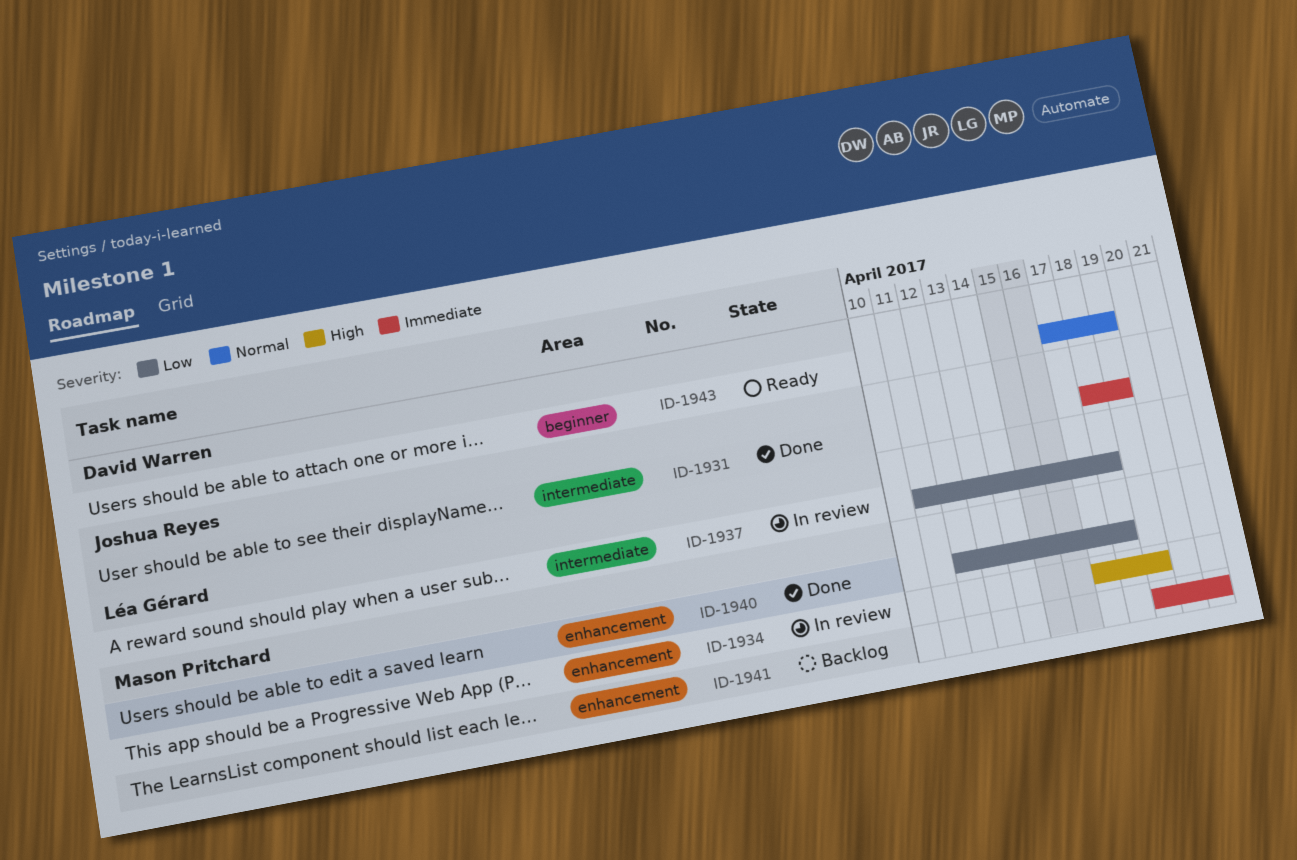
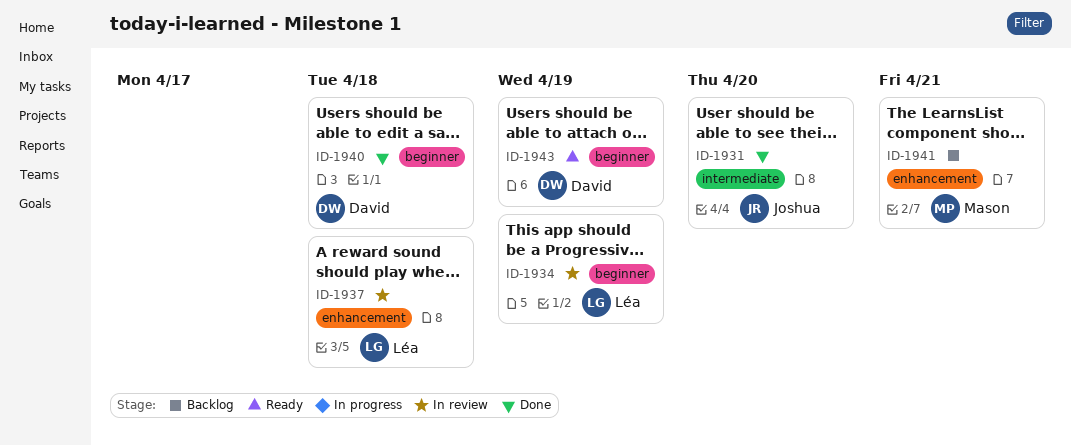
ID-1931, due: Apr 19 -> Apr 20
ID-1934, owner: Mason Pritchard -> Léa Gérard
ID-1934, label: enhancement -> beginner
ID-1937, label: intermediate -> enhancement
ID-1940, owner: Mason Pritchard -> David Warren
ID-1940, label: enhancement -> beginner

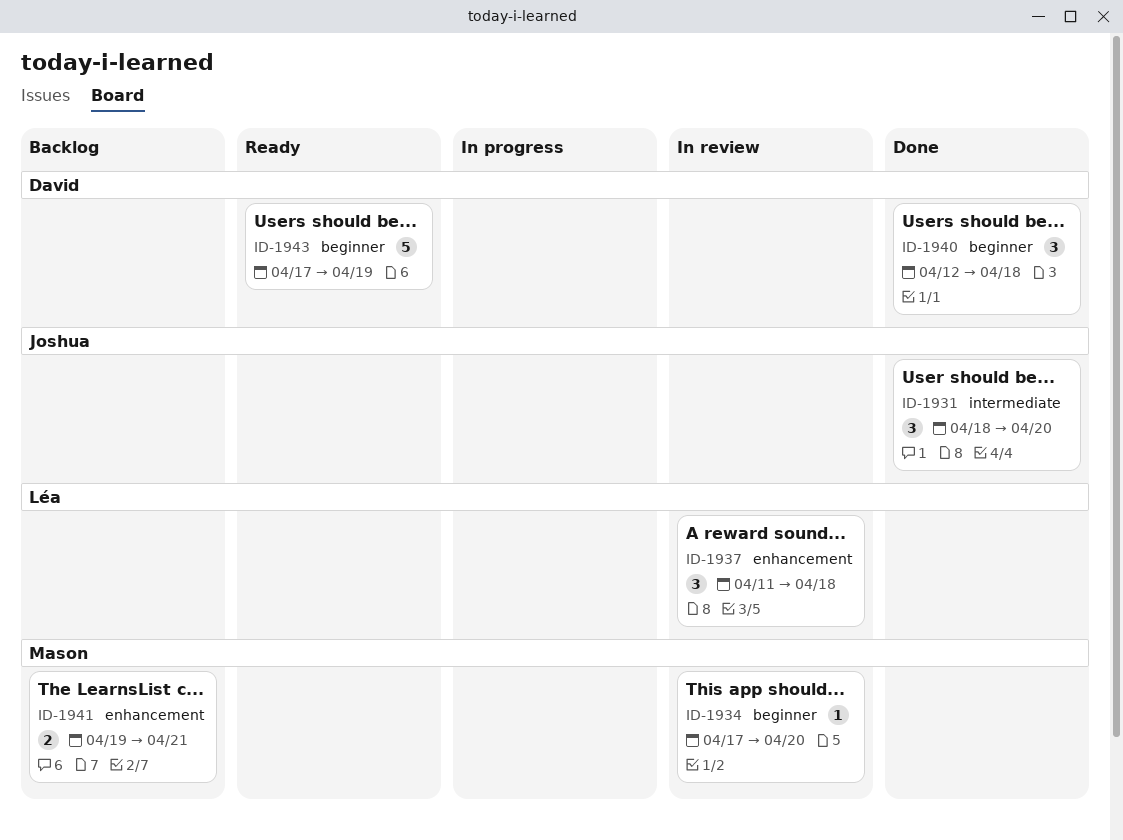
ID-1934, owner: Léa -> Mason
ID-1934, due: Apr 19 -> Apr 20

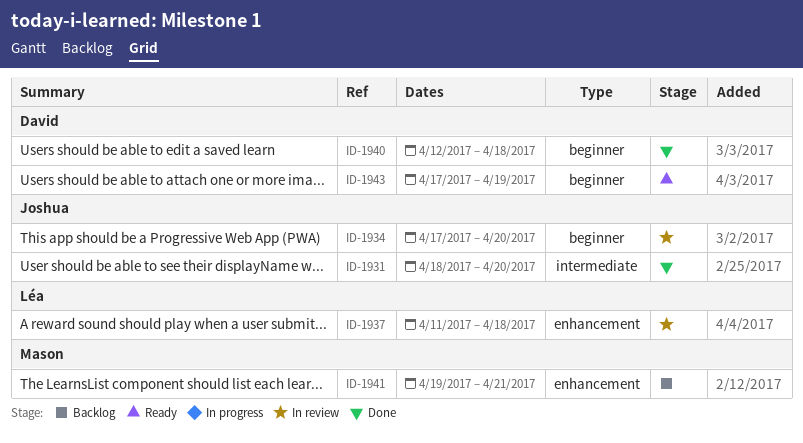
ID-1934, owner: Mason -> Joshua

